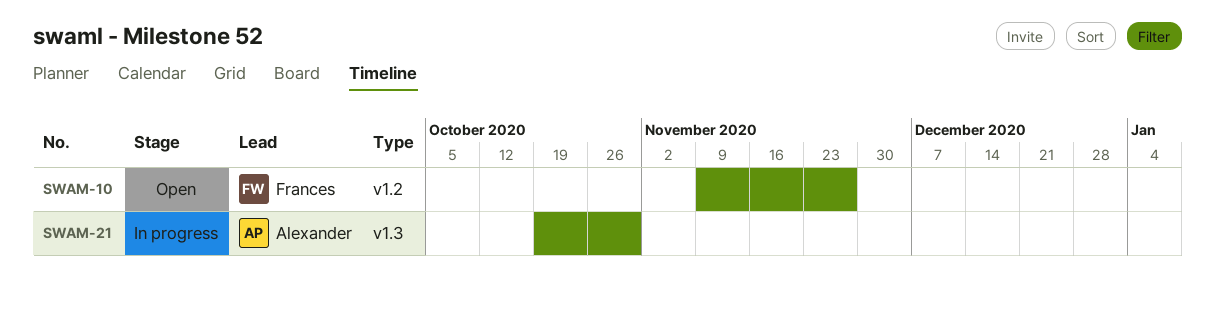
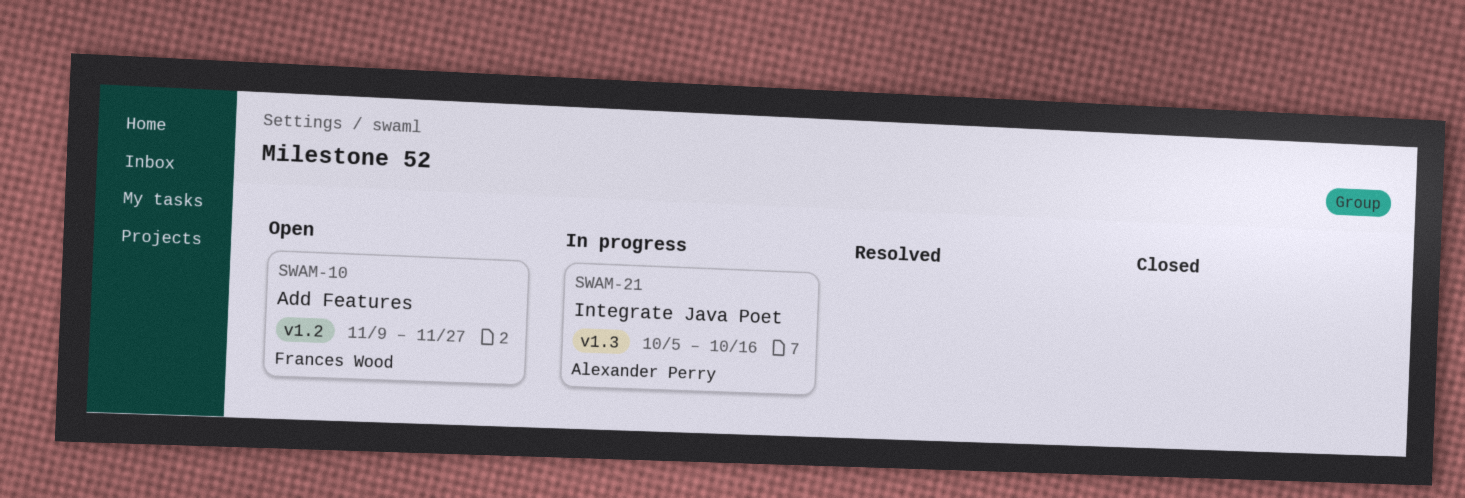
SWAM-21, start: Oct 19 -> Oct 5
SWAM-21, due: Oct 30 -> Oct 16

